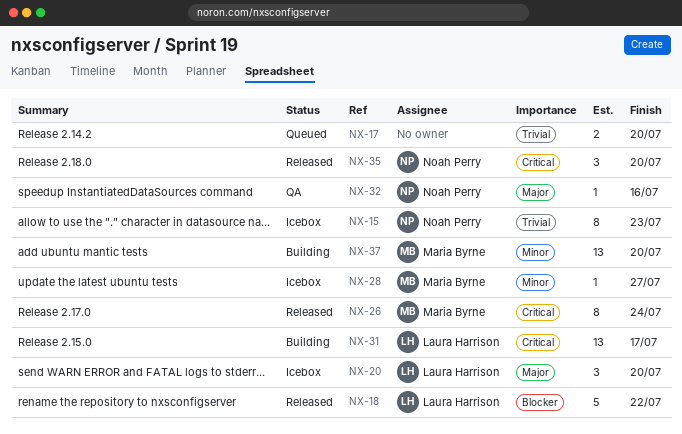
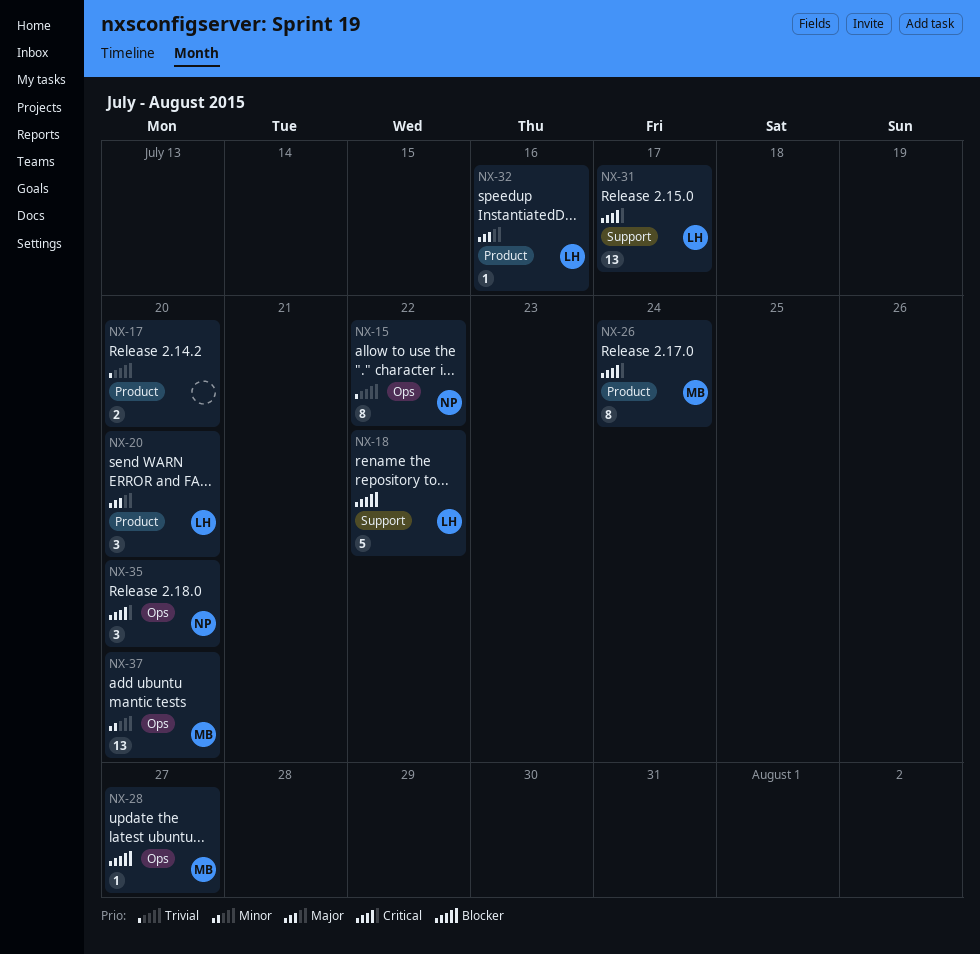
NX-15, due: Jul 23 -> Jul 22
NX-28, priority: Minor -> Blocker
NX-32, owner: Noah Perry -> Laura Harrison

